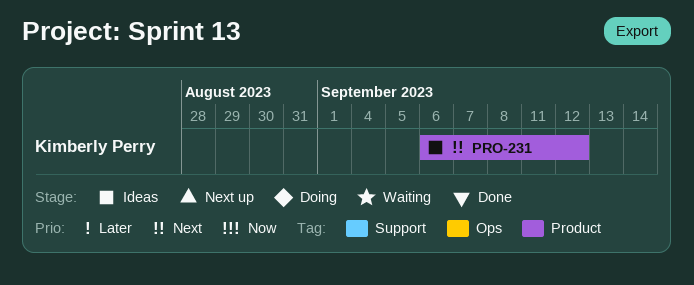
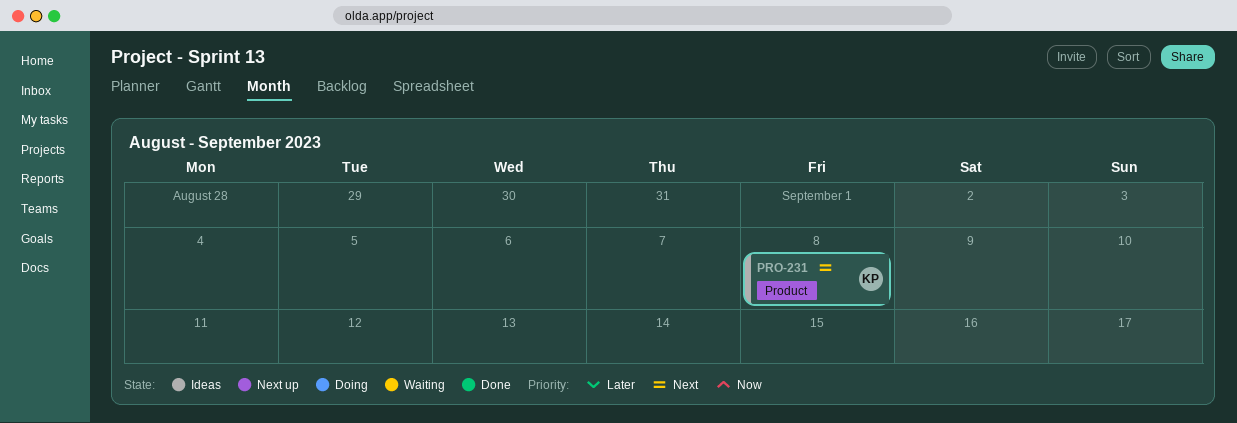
PRO-231, due: Sep 12 -> Sep 8

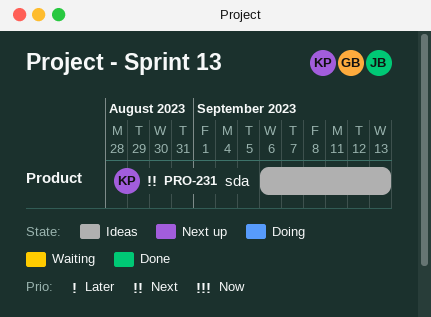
PRO-231, due: Sep 8 -> Sep 13

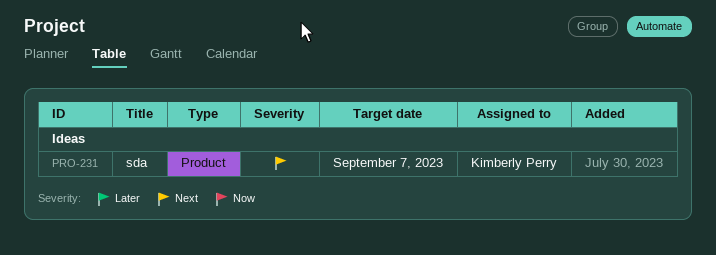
PRO-231, due: Sep 13 -> Sep 7

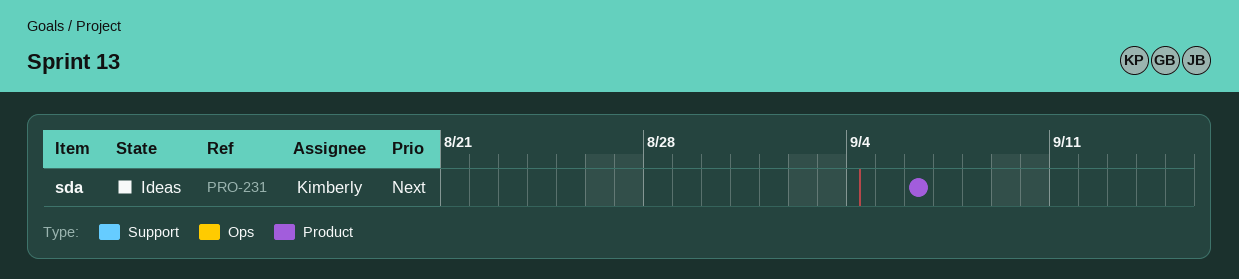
PRO-231, due: Sep 7 -> Sep 6

